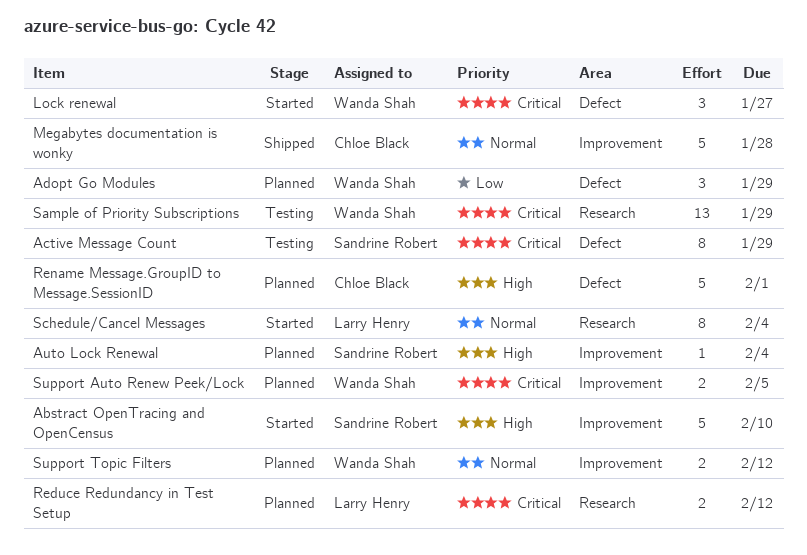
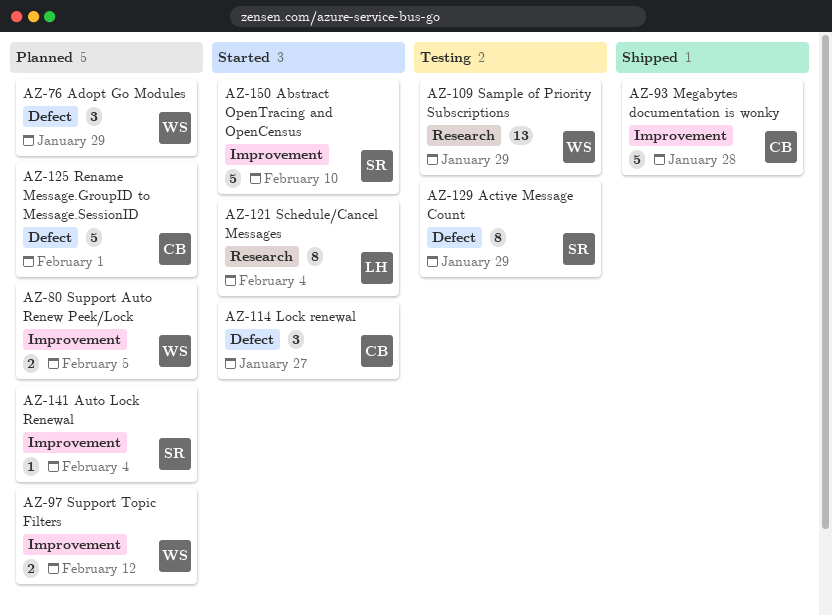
Lock renewal, owner: Wanda Shah -> Chloe Black
Reduce Redundancy in Test Setup: present -> none

